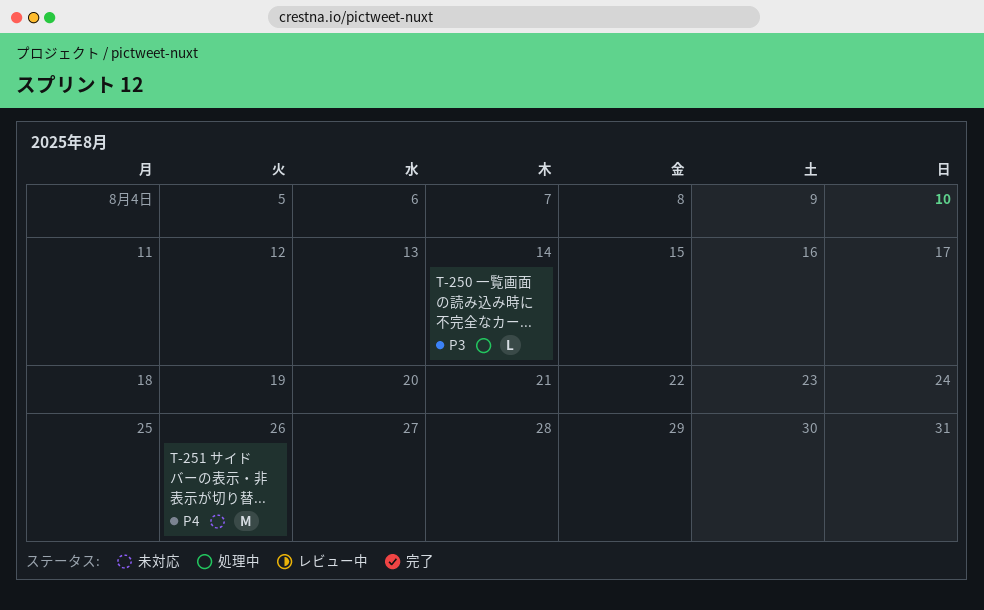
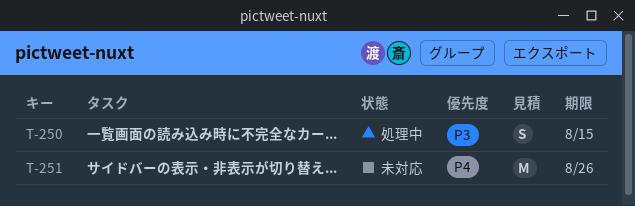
T-250, estimate: L -> S
T-250, due: Aug 14 -> Aug 15

